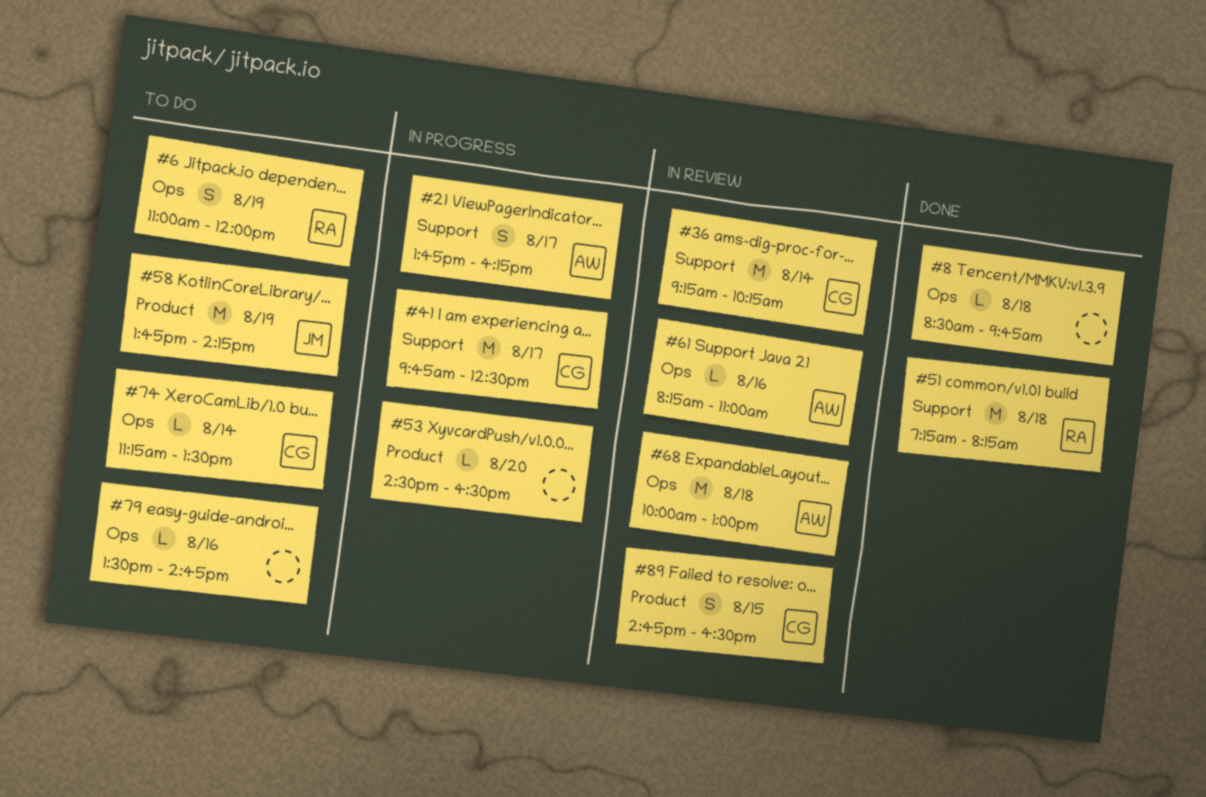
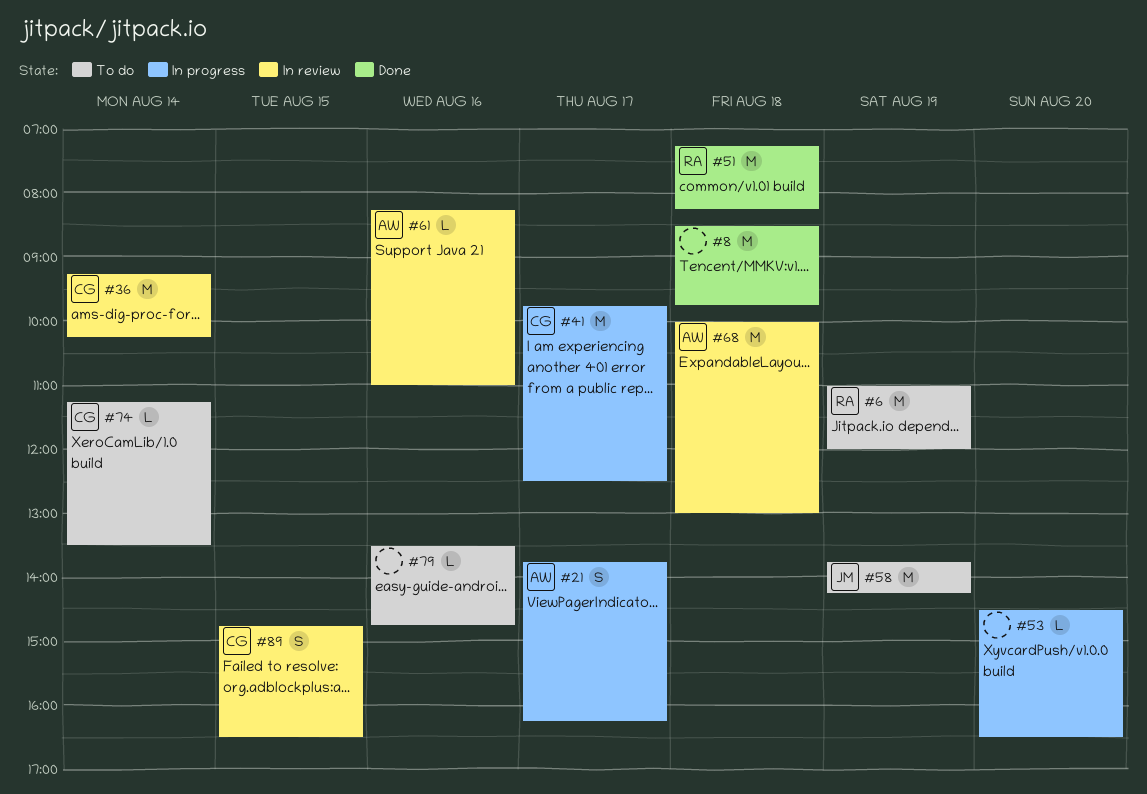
#6, estimate: S -> M
#8, estimate: L -> M

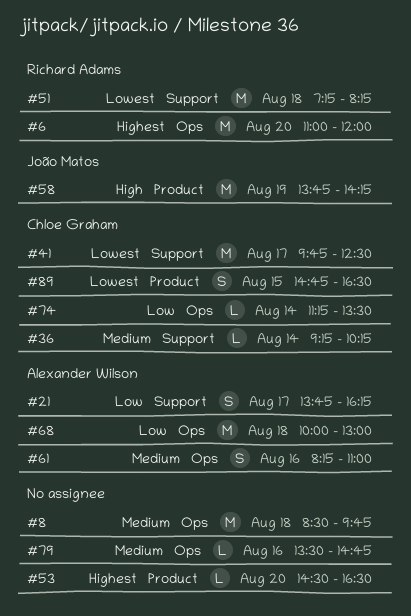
#6, day: Aug 19 -> Aug 20
#36, estimate: M -> L
#61, estimate: L -> S

